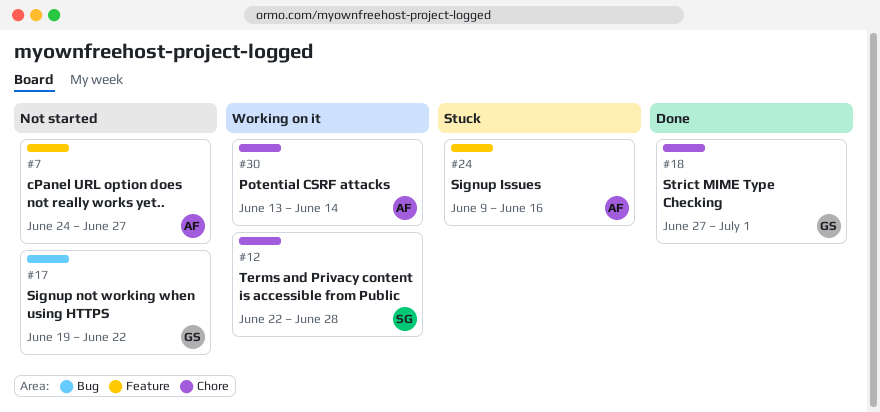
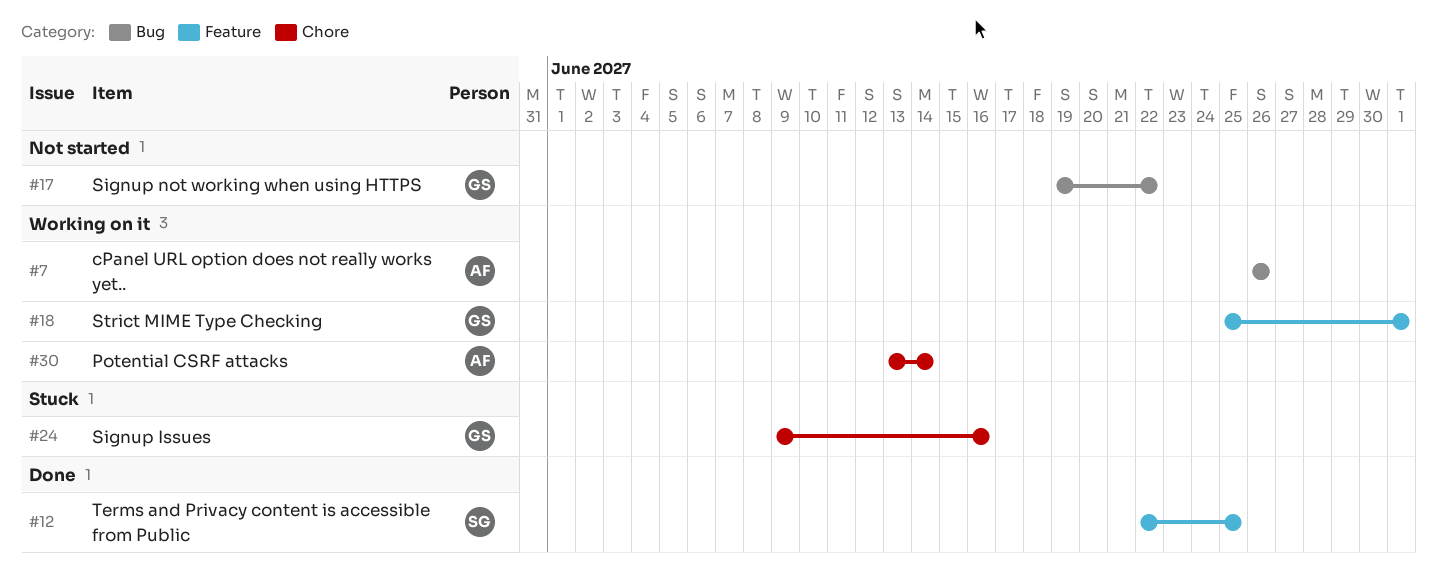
#7, status: Not started -> Working on it
#7, label: Feature -> Bug
#7, start: Jun 24 -> Jun 26
#7, due: Jun 27 -> Jun 26
#12, status: Working on it -> Done
#12, label: Chore -> Feature
#12, due: Jun 28 -> Jun 25
#18, status: Done -> Working on it
#18, label: Chore -> Feature
#18, start: Jun 27 -> Jun 25
#24, owner: AF -> GS
#24, label: Feature -> Chore

